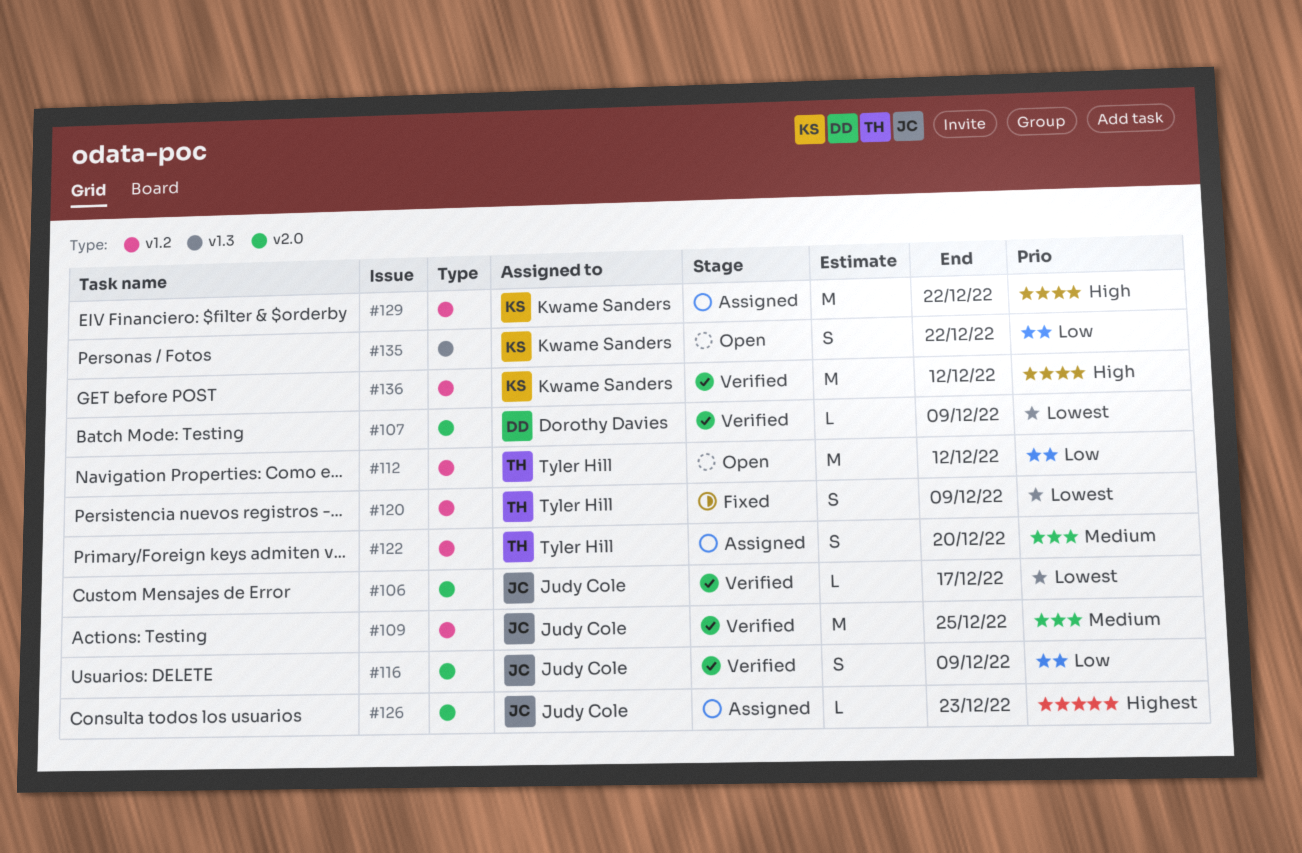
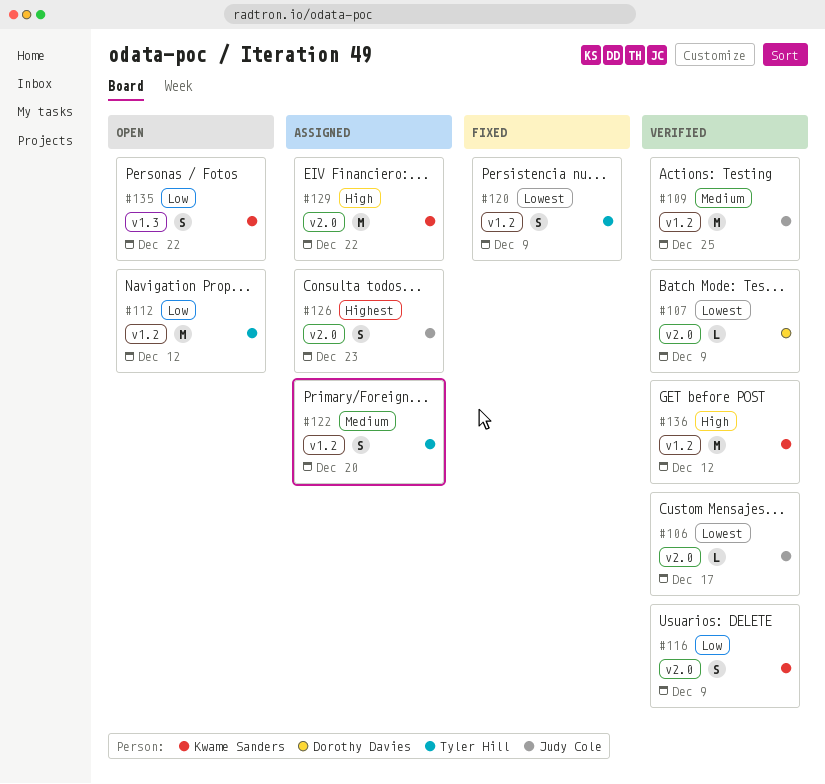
#116, owner: Judy Cole -> Kwame Sanders
#126, estimate: L -> S
#129, label: v1.2 -> v2.0

